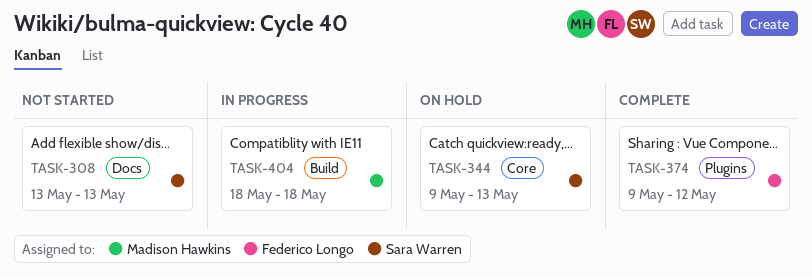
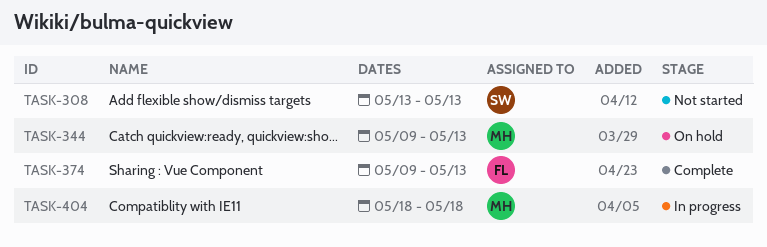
TASK-344, owner: Sara Warren -> Madison Hawkins
TASK-374, due: May 12 -> May 13

